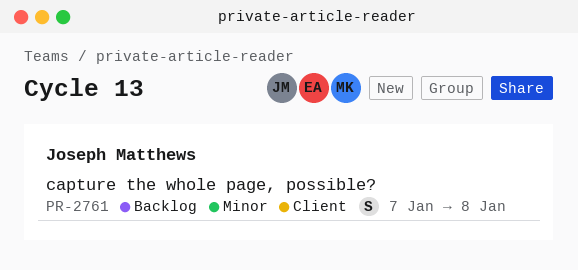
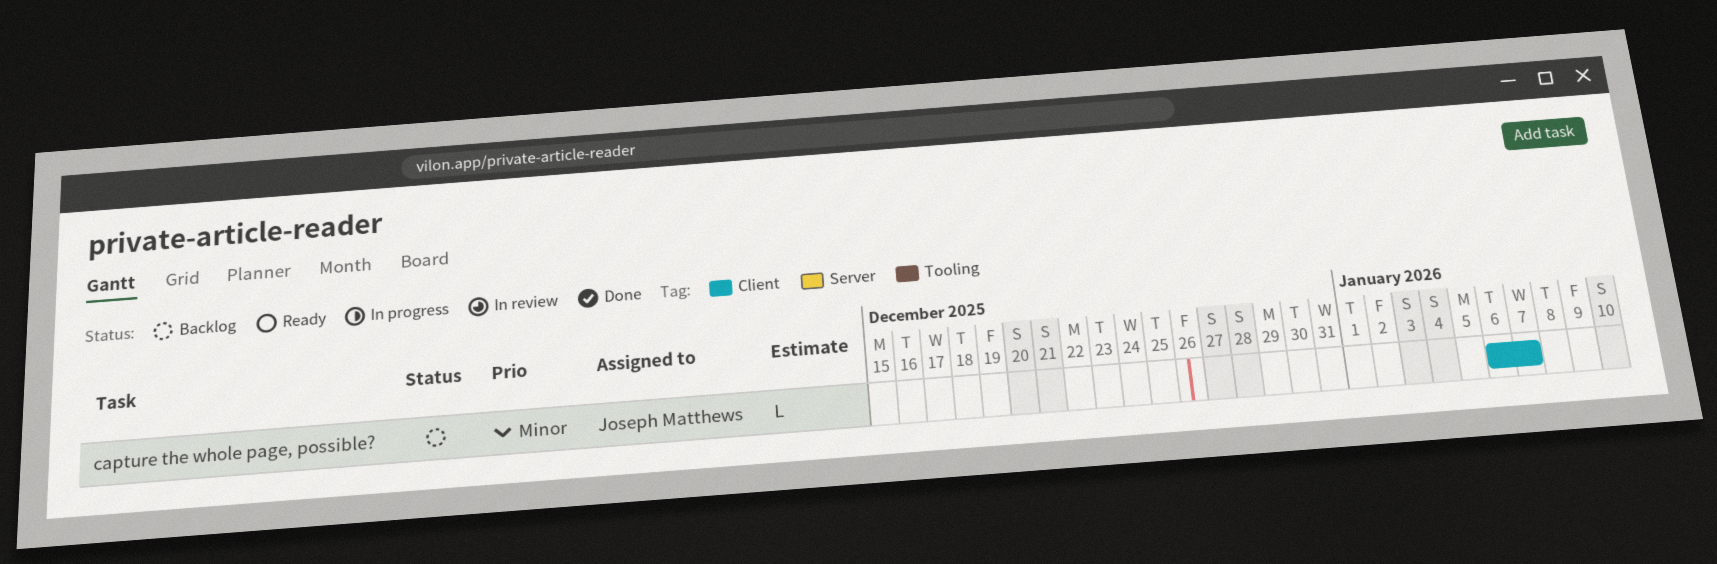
capture the whole page, possible?, estimate: S -> L
capture the whole page, possible?, start: Jan 7 -> Jan 6
capture the whole page, possible?, due: Jan 8 -> Jan 7

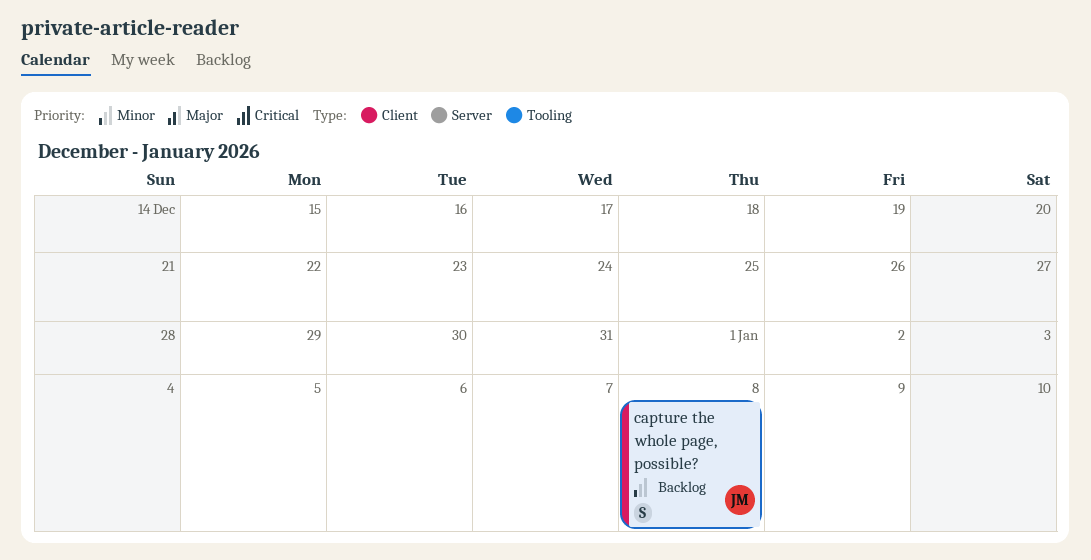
capture the whole page, possible?, estimate: L -> S
capture the whole page, possible?, due: Jan 7 -> Jan 8

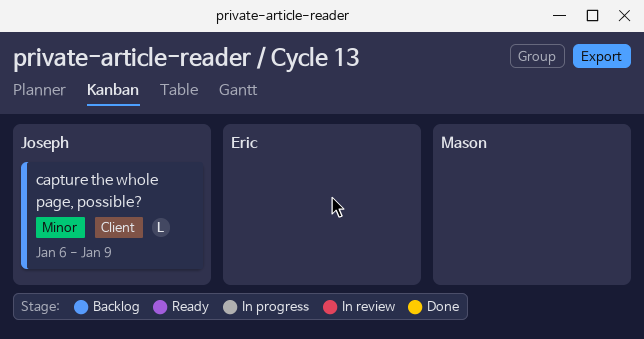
capture the whole page, possible?, estimate: S -> L
capture the whole page, possible?, due: Jan 8 -> Jan 9

